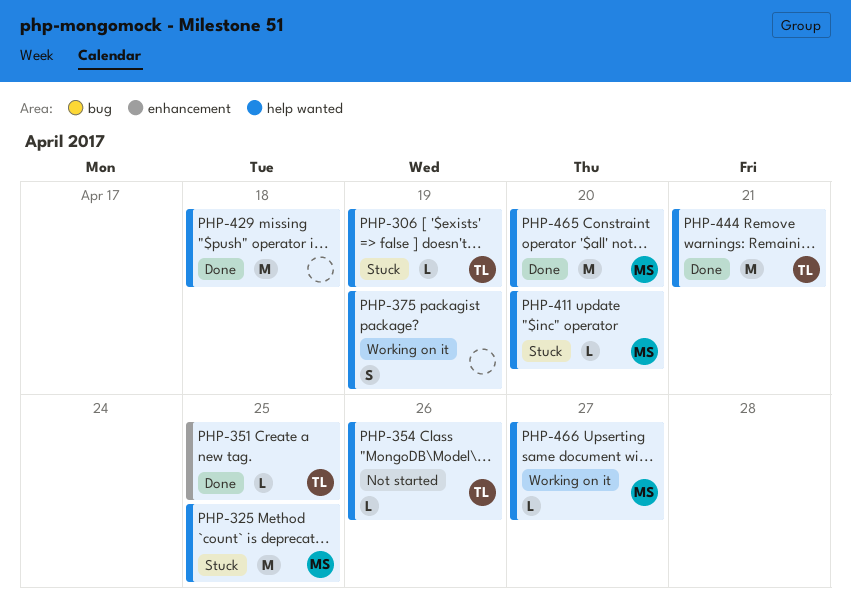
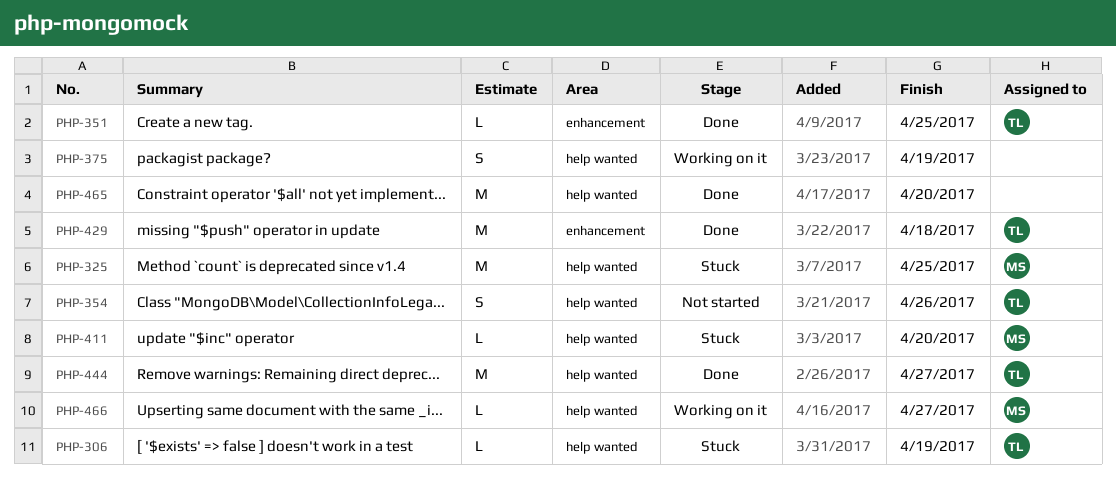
PHP-354, estimate: L -> S
PHP-429, owner: none -> TL
PHP-429, label: help wanted -> enhancement
PHP-444, due: Apr 21 -> Apr 27
PHP-465, owner: MS -> none

